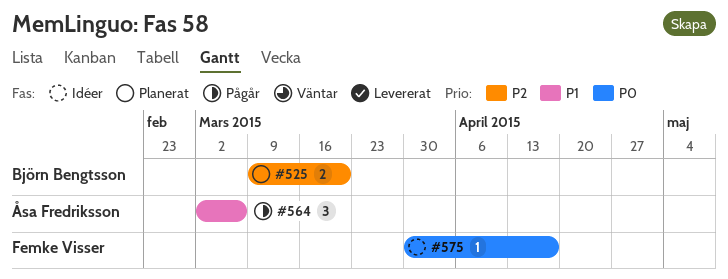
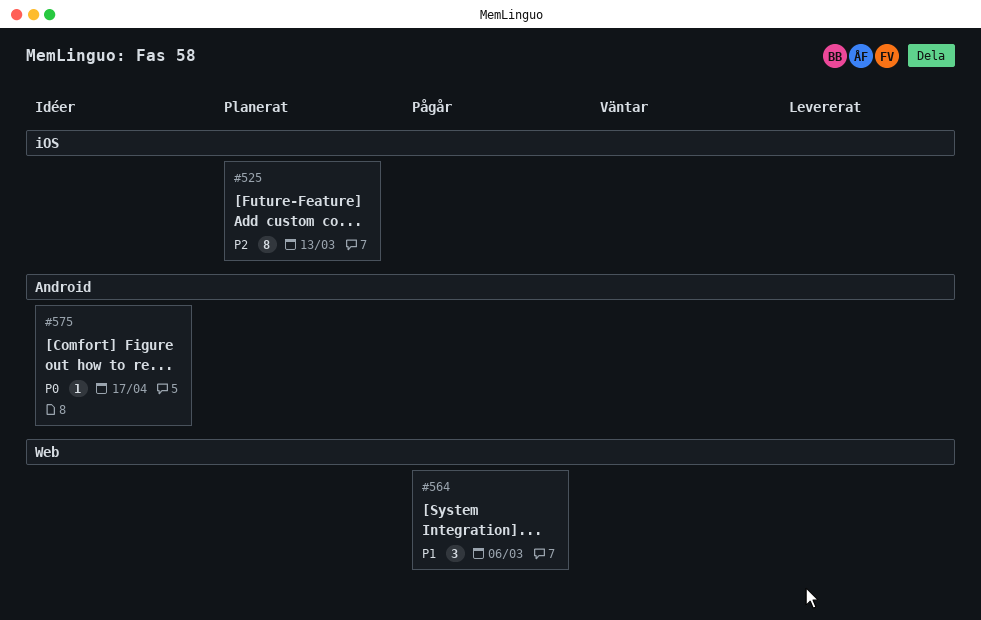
#525, estimate: 2 -> 8
#525, due: Mar 20 -> Mar 13

